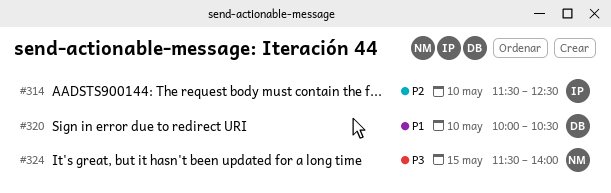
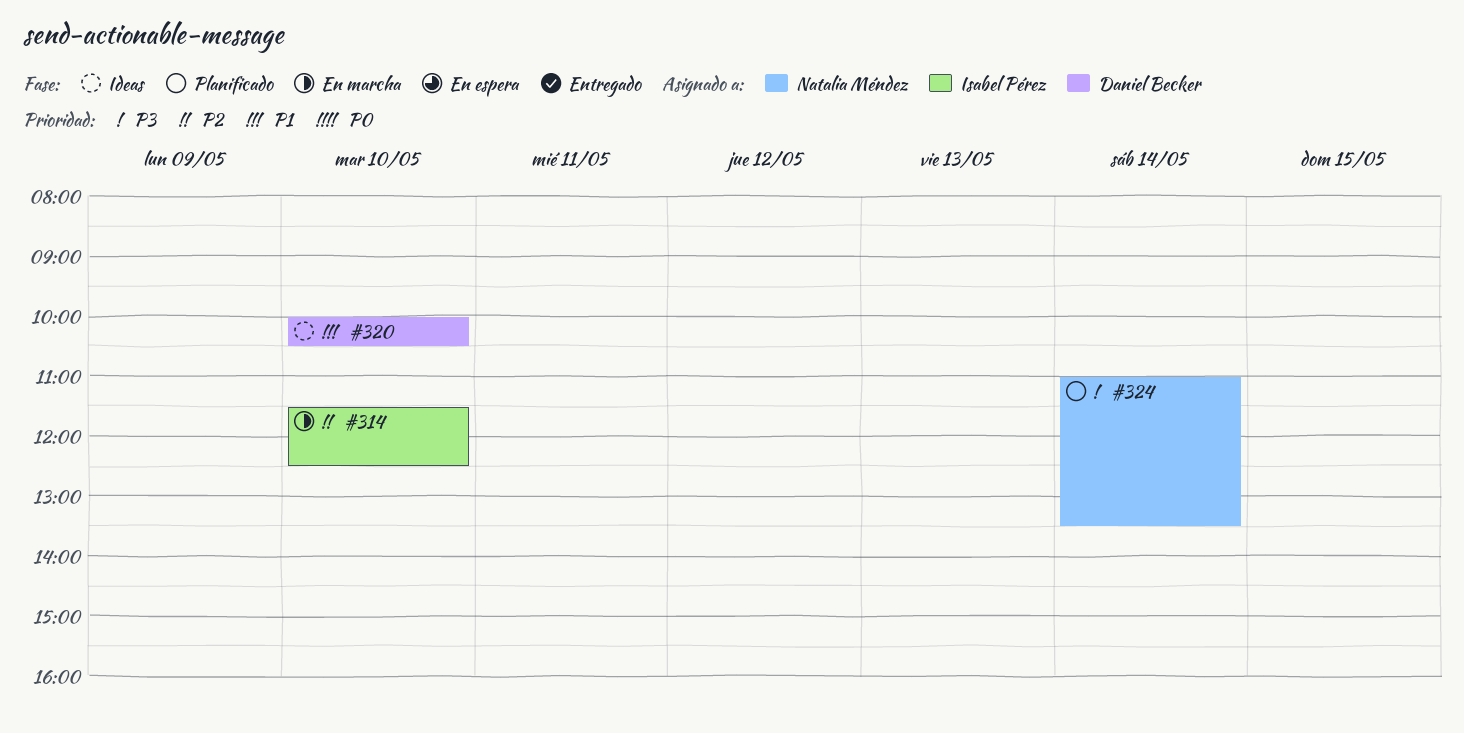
#324, day: May 15 -> May 14
#324, begins: 11:30 -> 11:00
#324, ends: 14:00 -> 13:30

